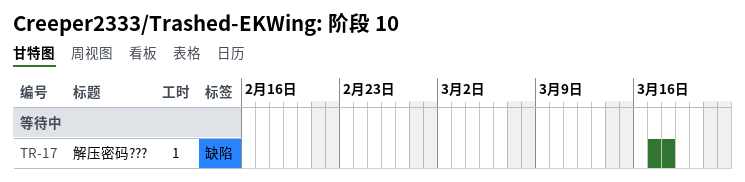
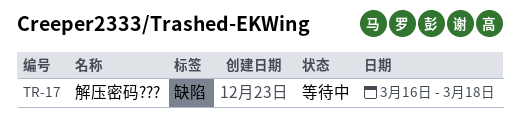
TR-17, start: Mar 17 -> Mar 16

